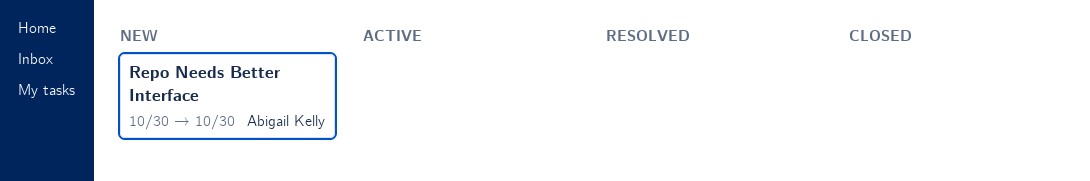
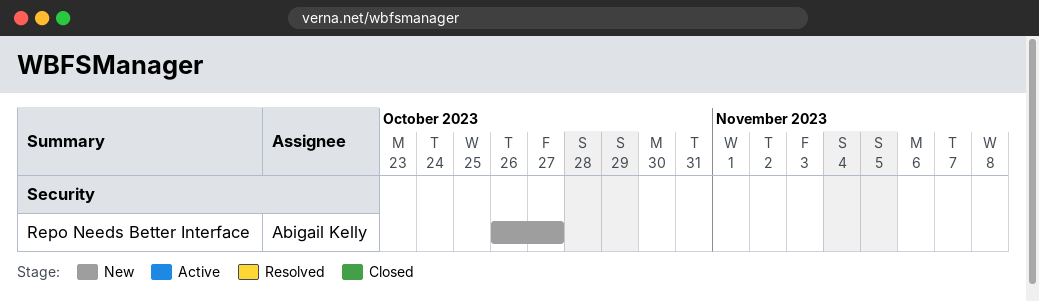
Repo Needs Better Interface, start: Oct 30 -> Oct 26
Repo Needs Better Interface, due: Oct 30 -> Oct 27

